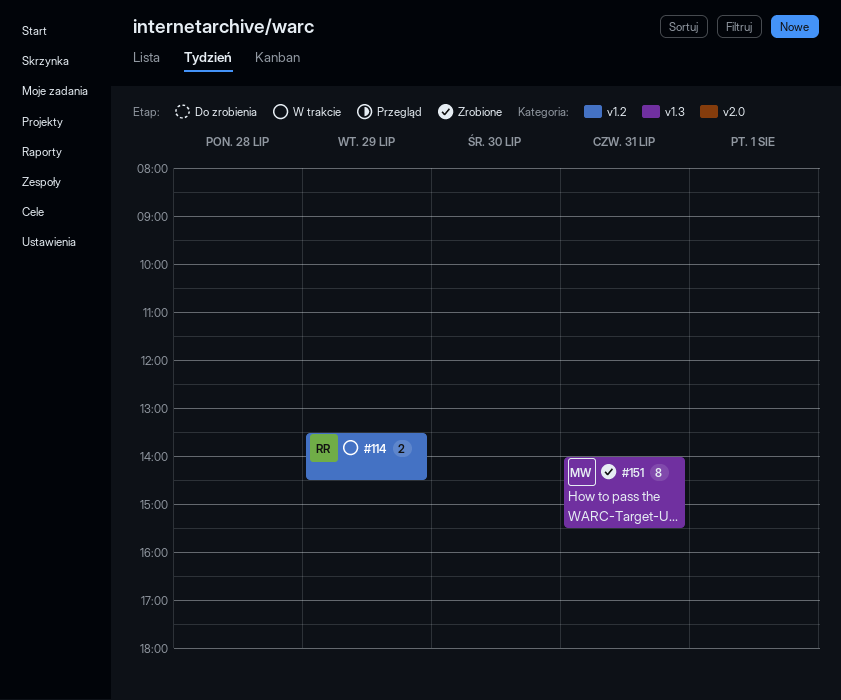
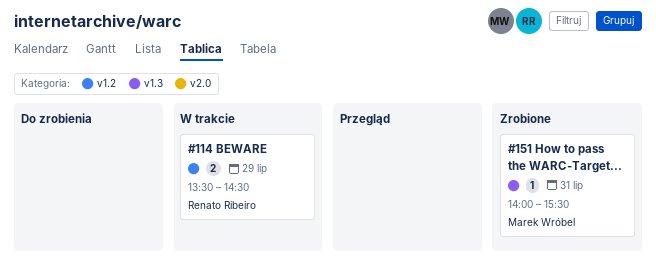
#151, estimate: 8 -> 1

